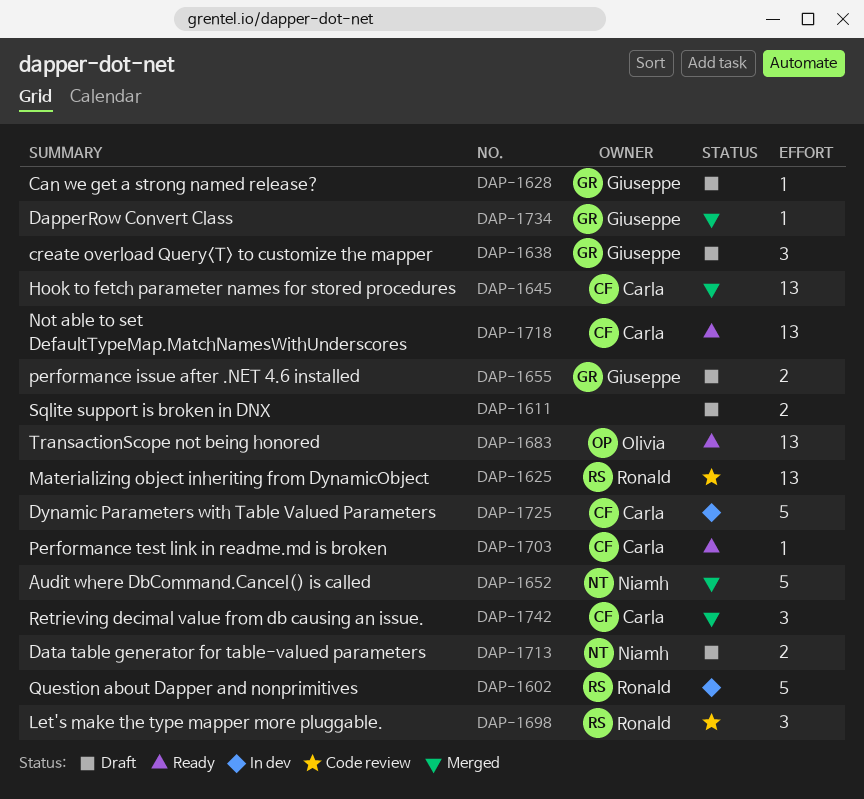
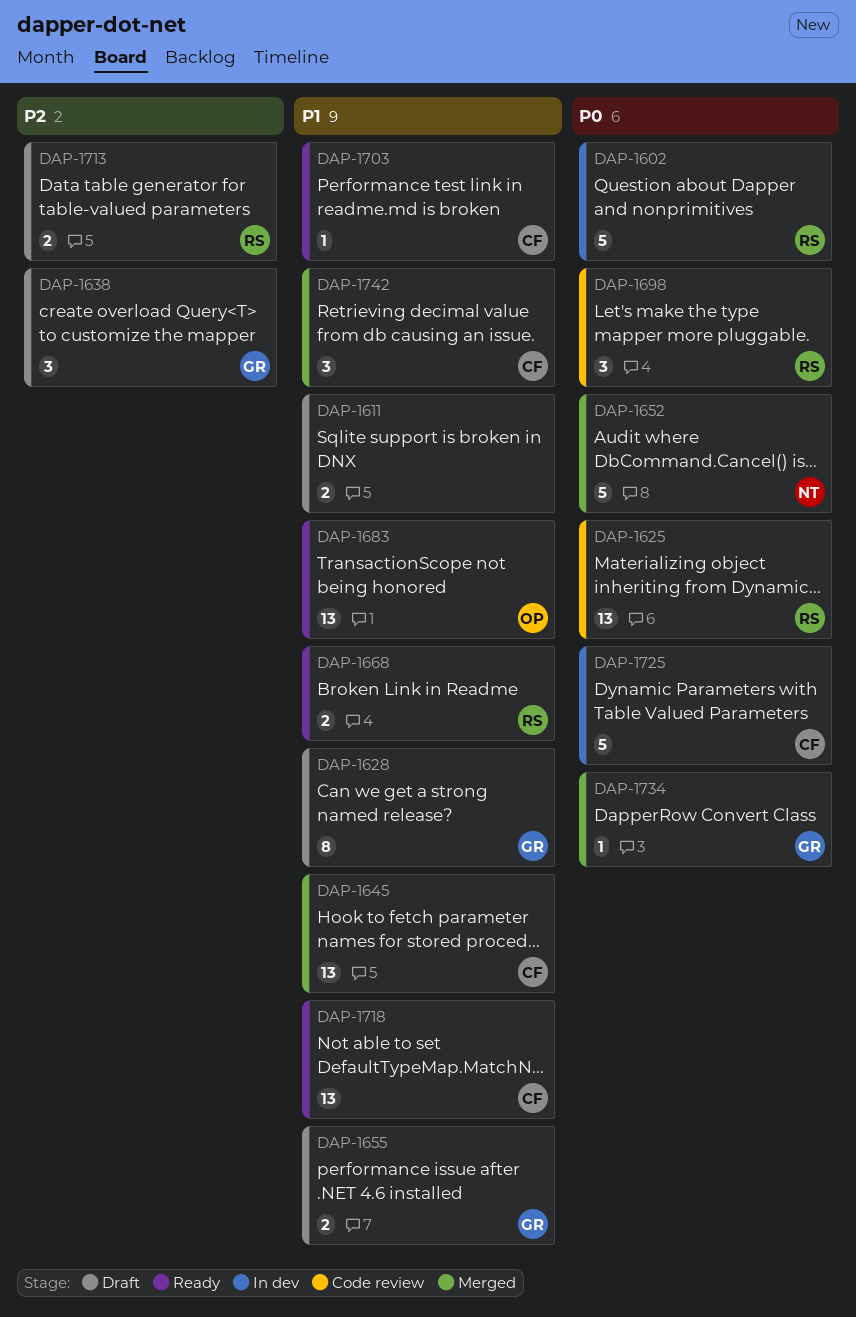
DAP-1628, estimate: 1 -> 8
DAP-1668: none -> present
DAP-1713, owner: Niamh -> Ronald

